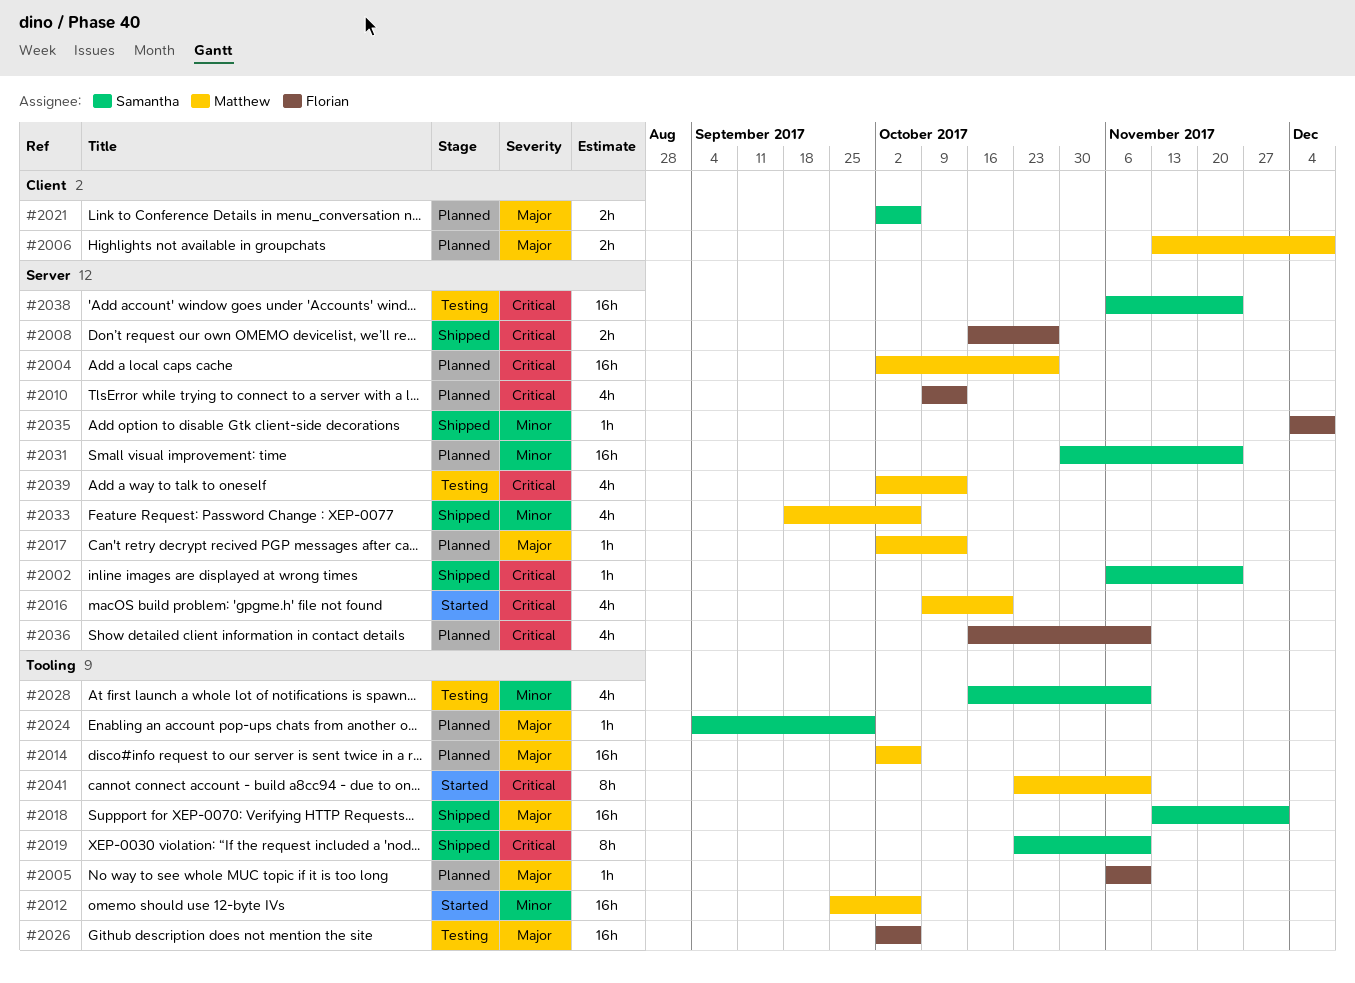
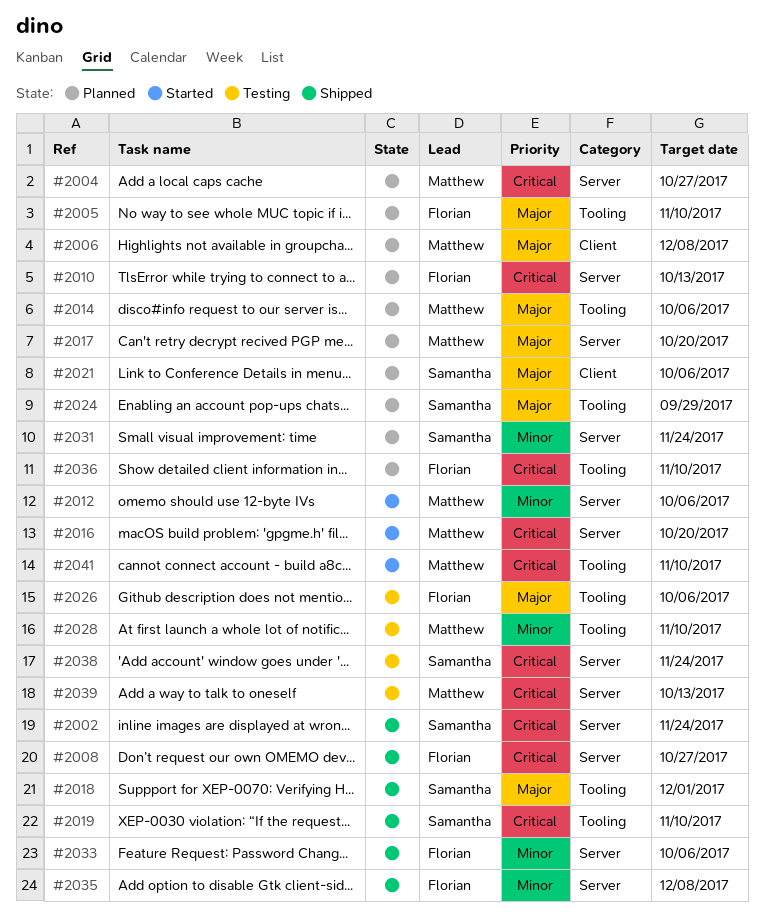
#2012, label: Tooling -> Server
#2017, due: Oct 13 -> Oct 20
#2028, owner: Samantha -> Matthew
#2033, owner: Matthew -> Florian
#2036, label: Server -> Tooling

